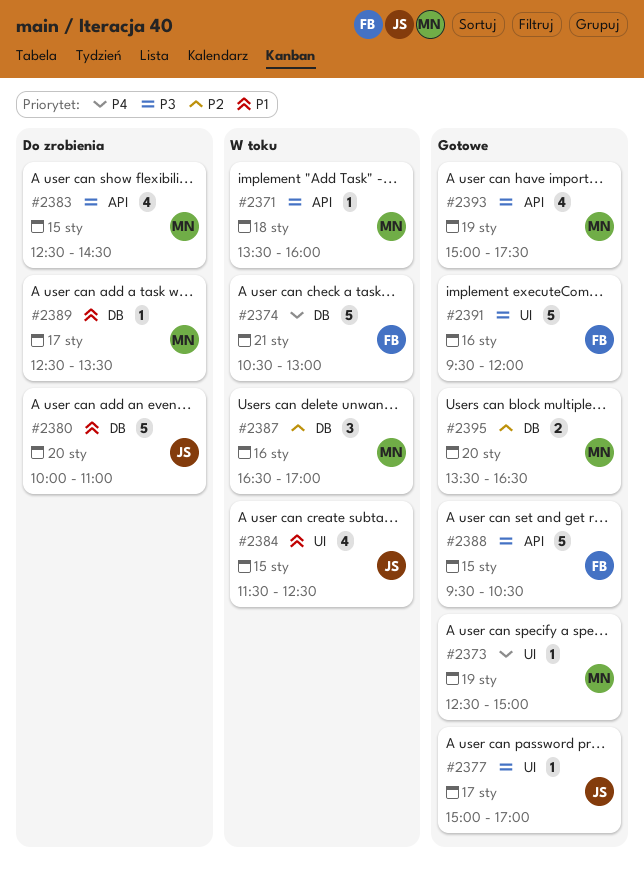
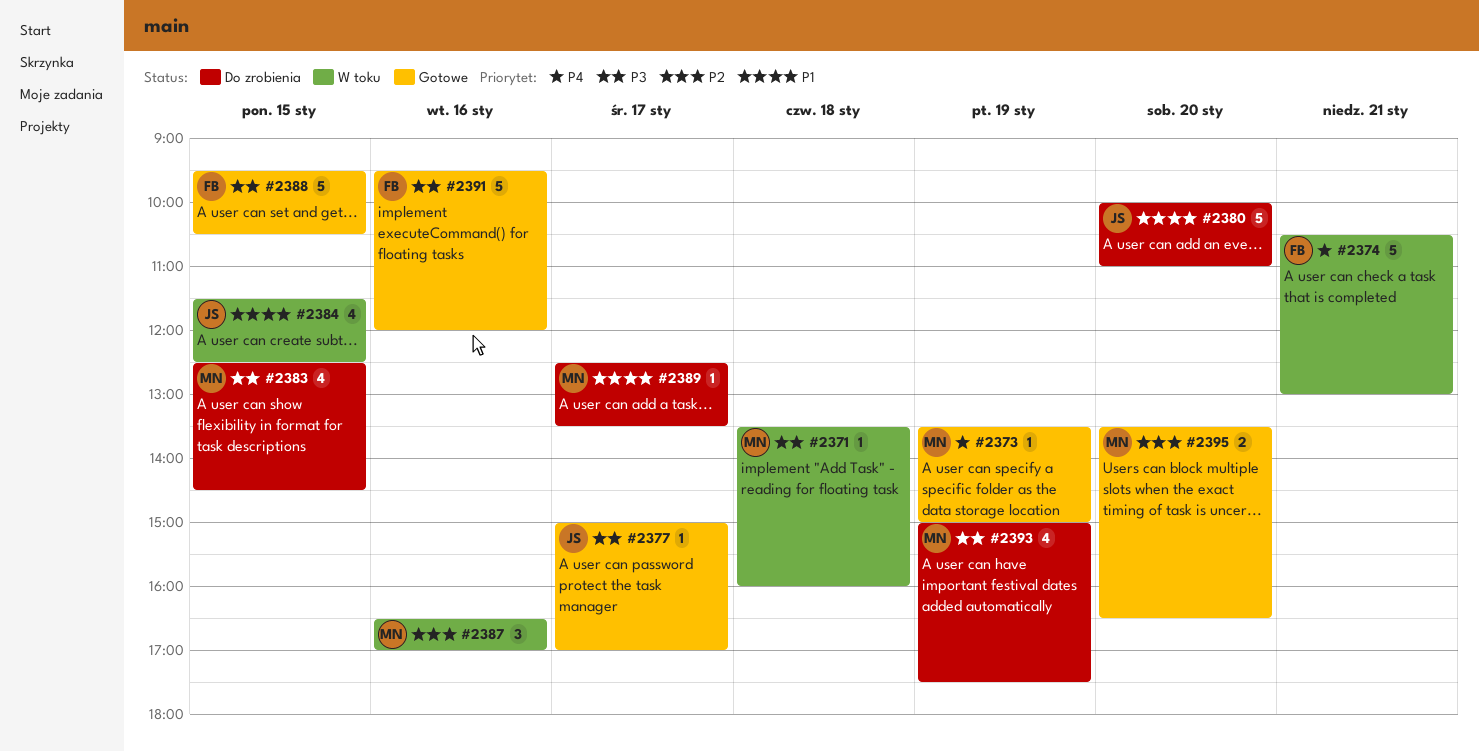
#2373, begins: 12:30 -> 13:30
#2393, status: Gotowe -> Do zrobienia

